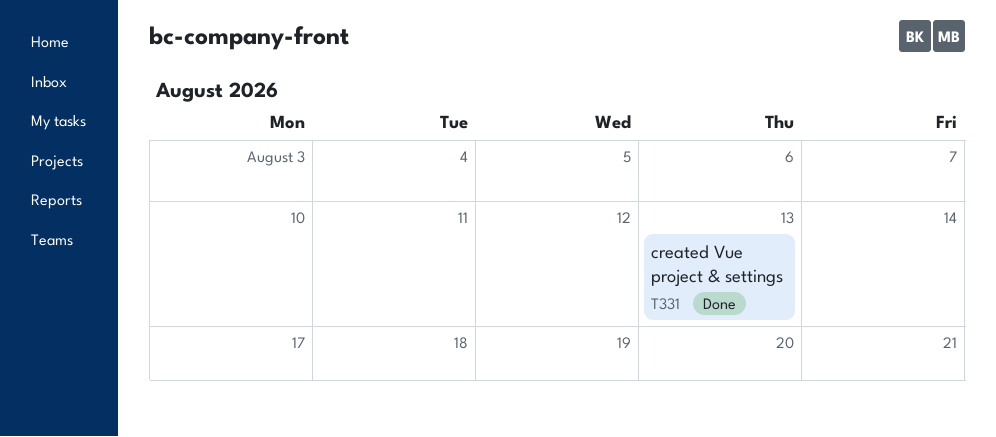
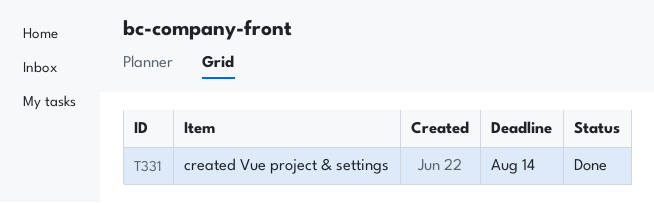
T331, due: Aug 13 -> Aug 14

